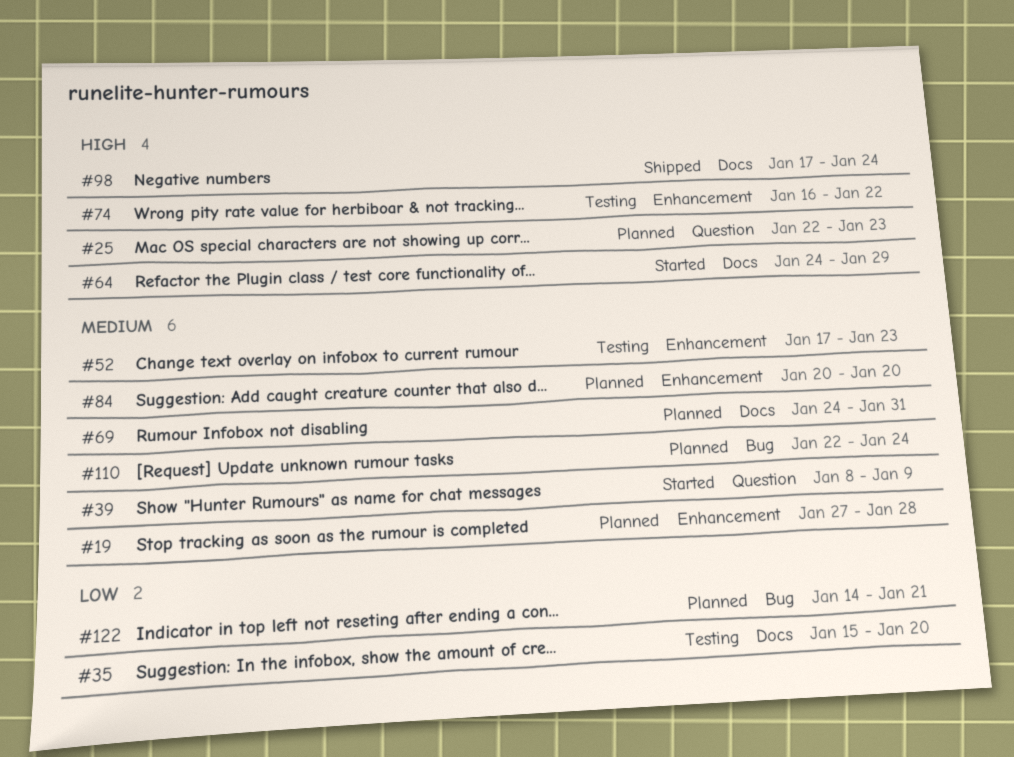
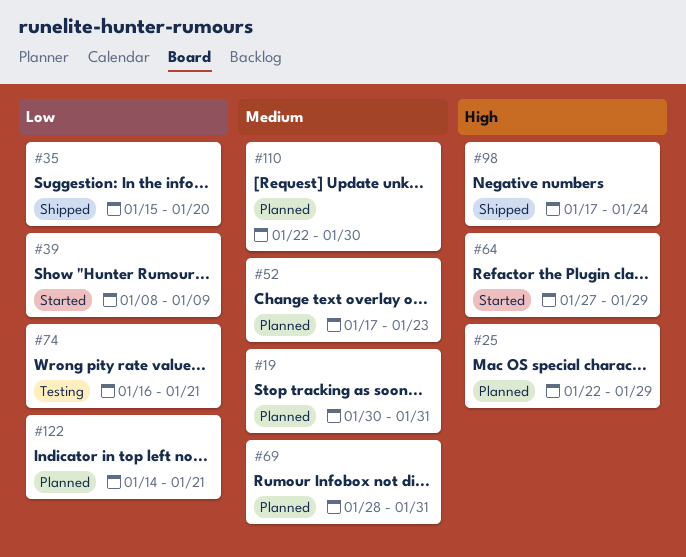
#19, start: Jan 27 -> Jan 30
#19, due: Jan 28 -> Jan 31
#25, due: Jan 23 -> Jan 29
#35, status: Testing -> Shipped
#39, priority: Medium -> Low
#52, status: Testing -> Planned
#64, start: Jan 24 -> Jan 27
#69, start: Jan 24 -> Jan 28
#74, priority: High -> Low
#74, due: Jan 22 -> Jan 21
#84: present -> none
#110, due: Jan 24 -> Jan 30

